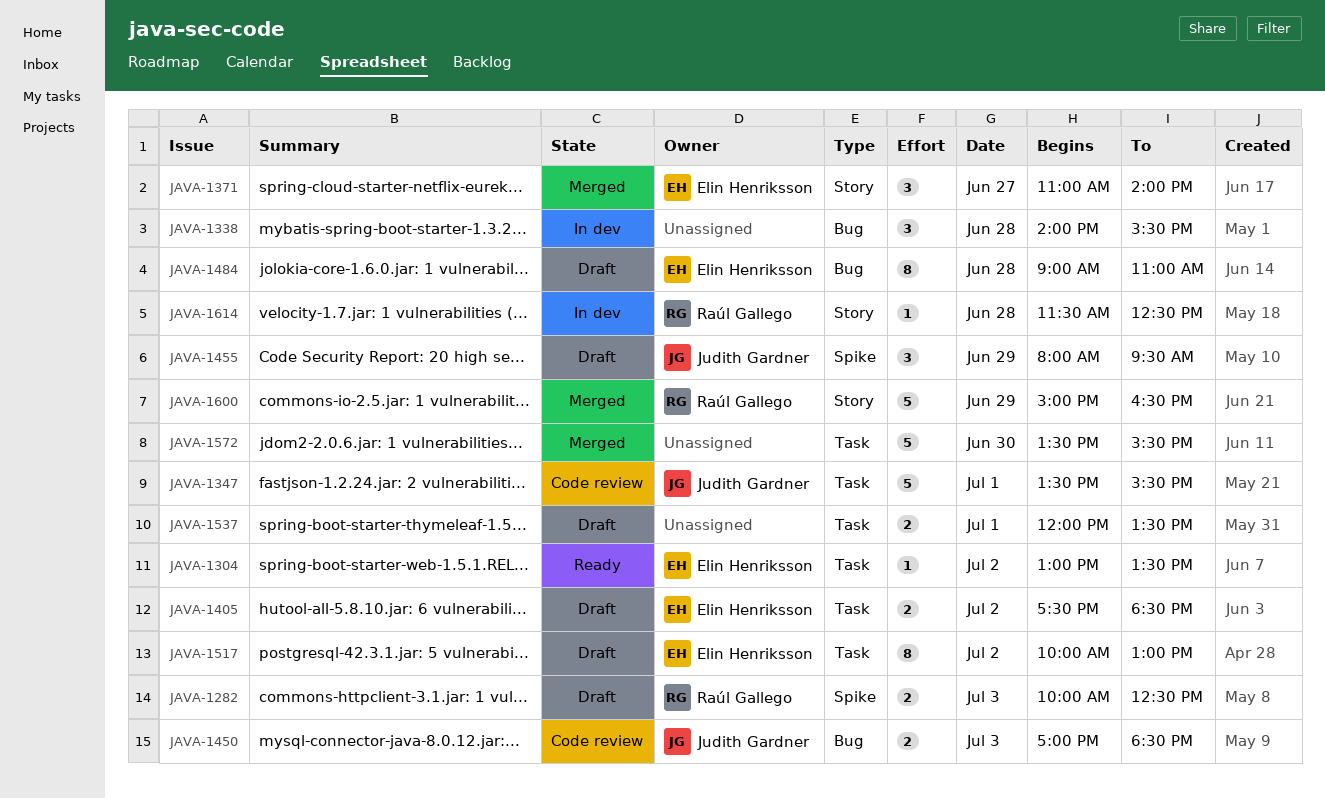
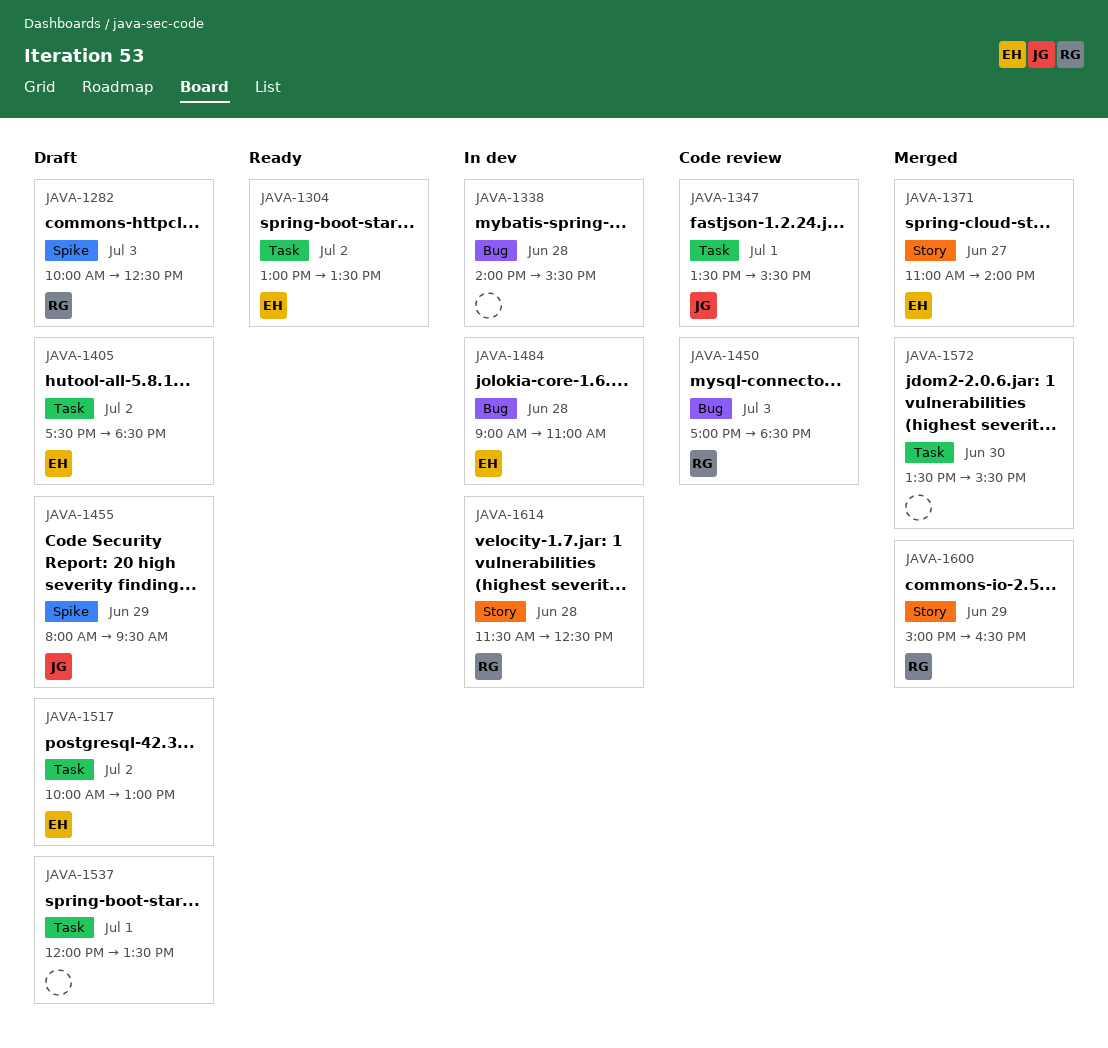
JAVA-1450, owner: Judith Gardner -> Raúl Gallego
JAVA-1484, status: Draft -> In dev

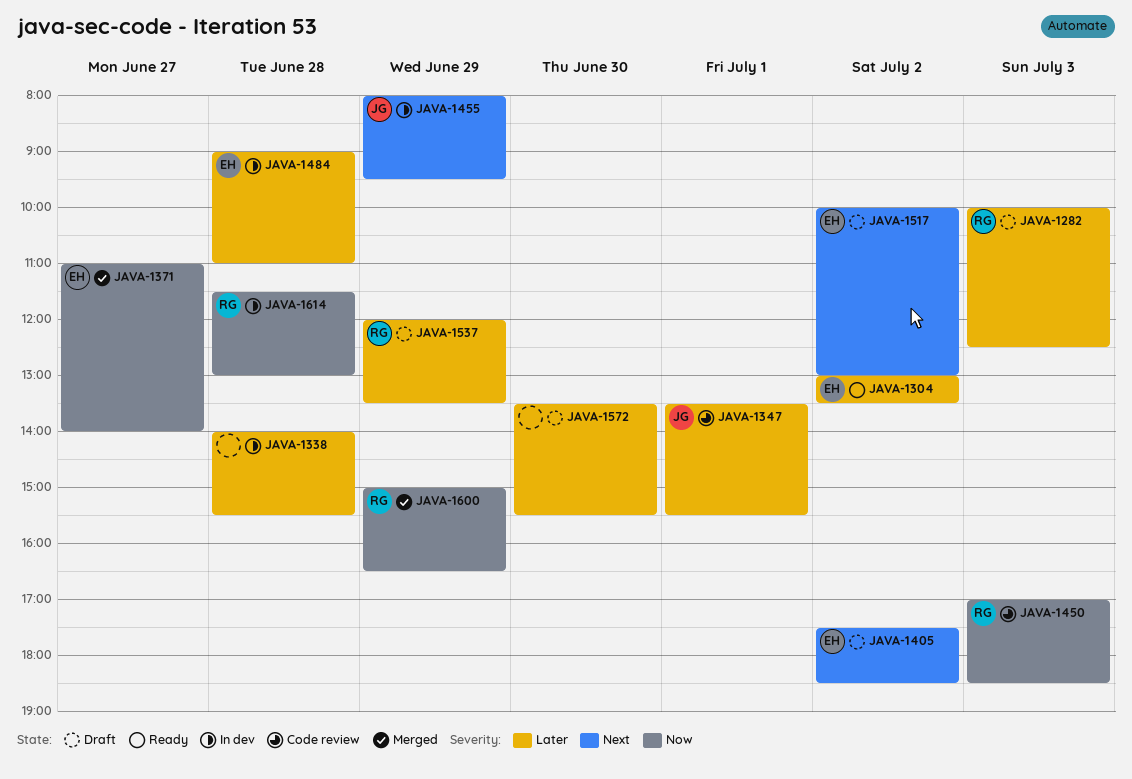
JAVA-1455, status: Draft -> In dev
JAVA-1537, owner: none -> RG
JAVA-1537, day: Jul 1 -> Jun 29
JAVA-1572, status: Merged -> Draft
JAVA-1614, ends: 12:30 -> 13:00

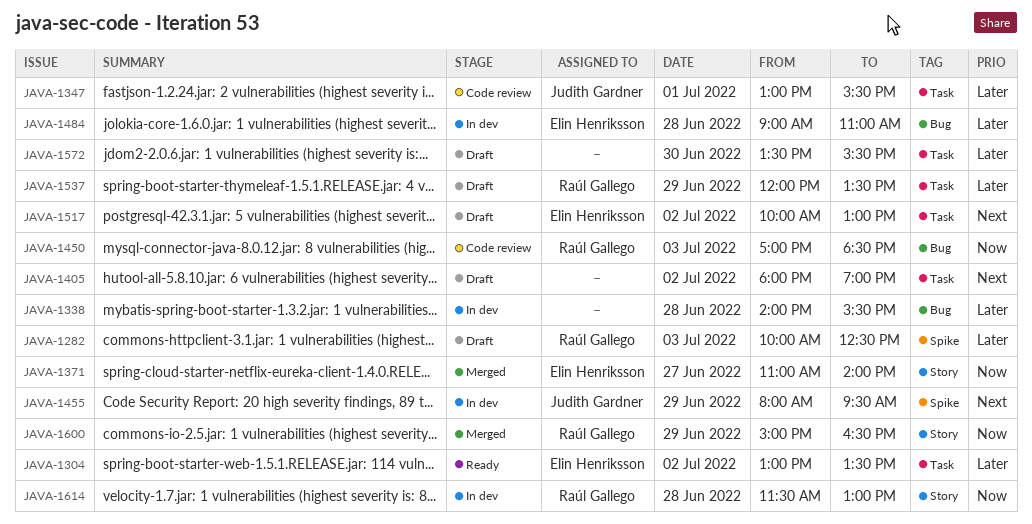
JAVA-1347, begins: 13:30 -> 13:00
JAVA-1405, owner: Elin Henriksson -> none
JAVA-1405, begins: 17:30 -> 18:00
JAVA-1405, ends: 18:30 -> 19:00

